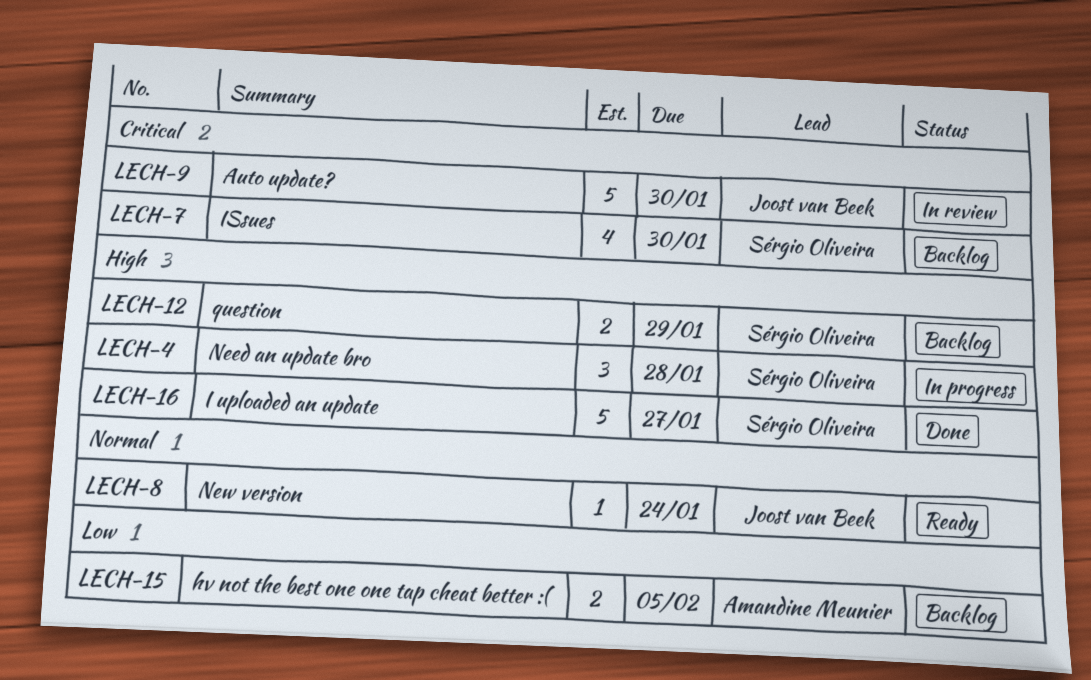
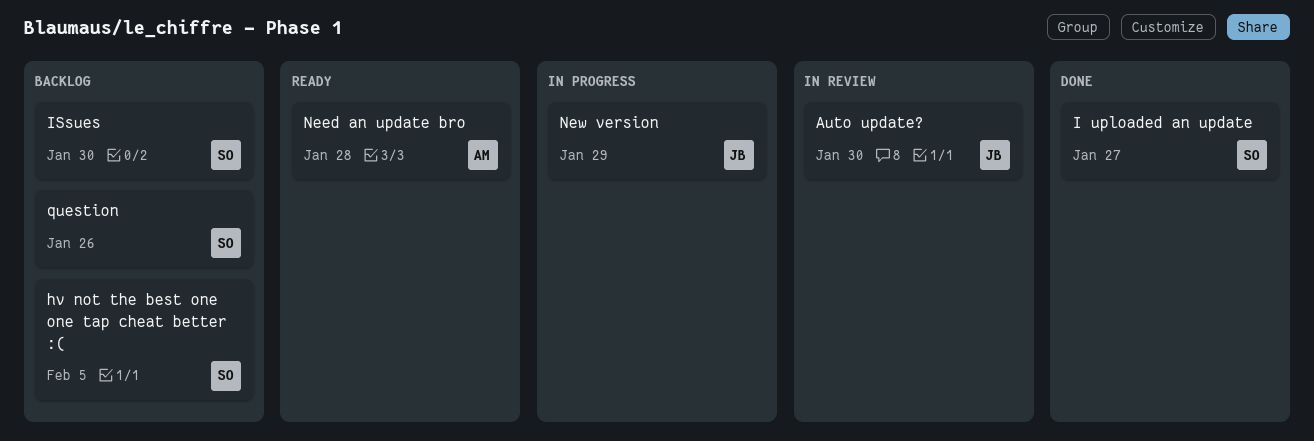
hv not the best one one tap cheat better :(, owner: Amandine Meunier -> Sérgio Oliveira
Need an update bro, status: In progress -> Ready
Need an update bro, owner: Sérgio Oliveira -> Amandine Meunier
New version, status: Ready -> In progress
New version, due: Jan 24 -> Jan 29
question, due: Jan 29 -> Jan 26

